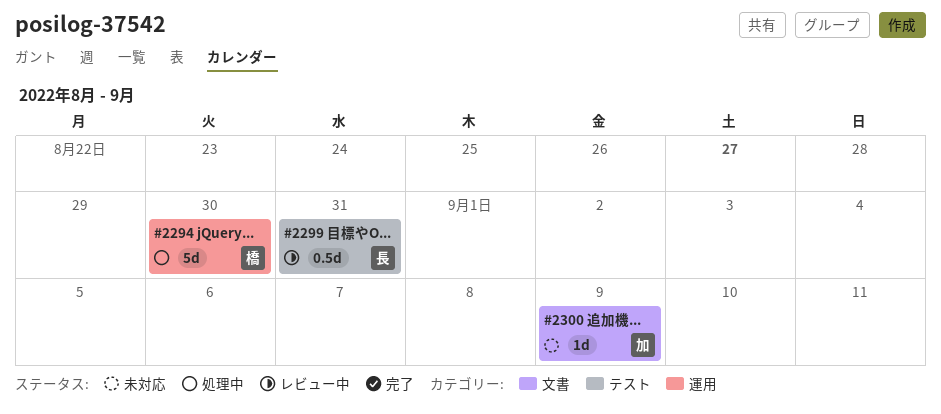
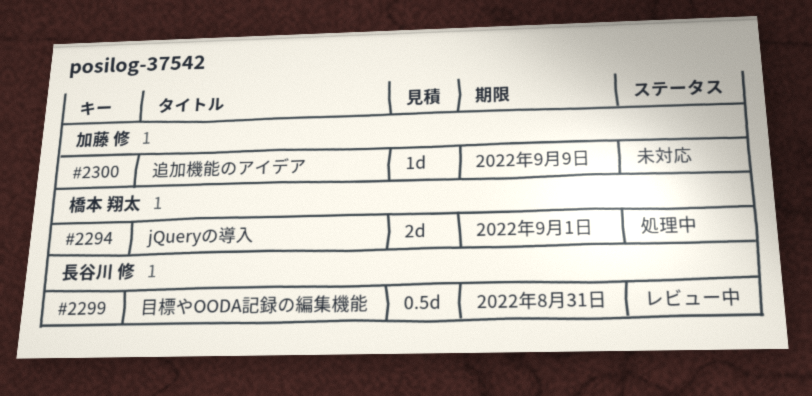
#2294, estimate: 5d -> 2d
#2294, due: Aug 30 -> Sep 1

